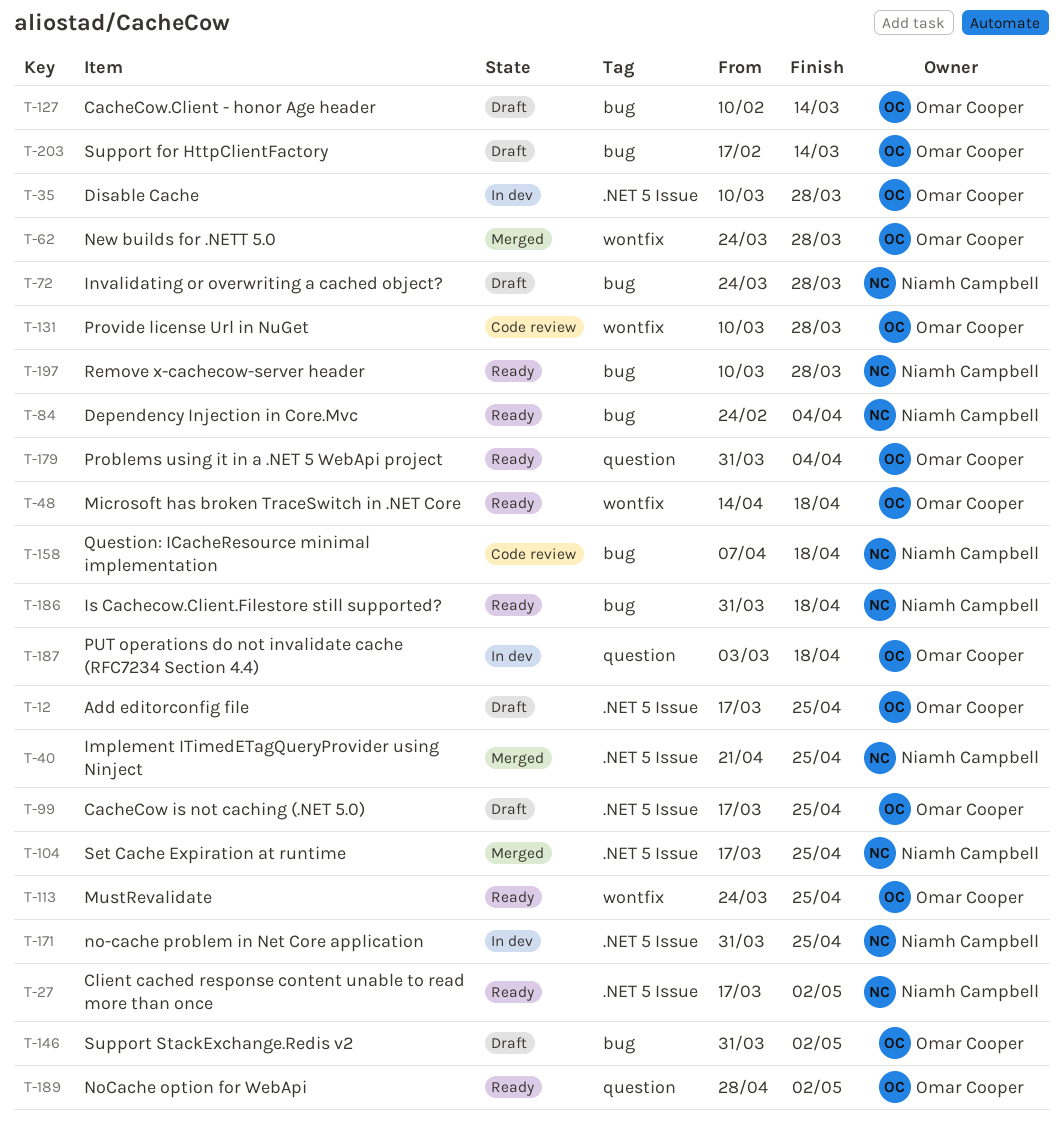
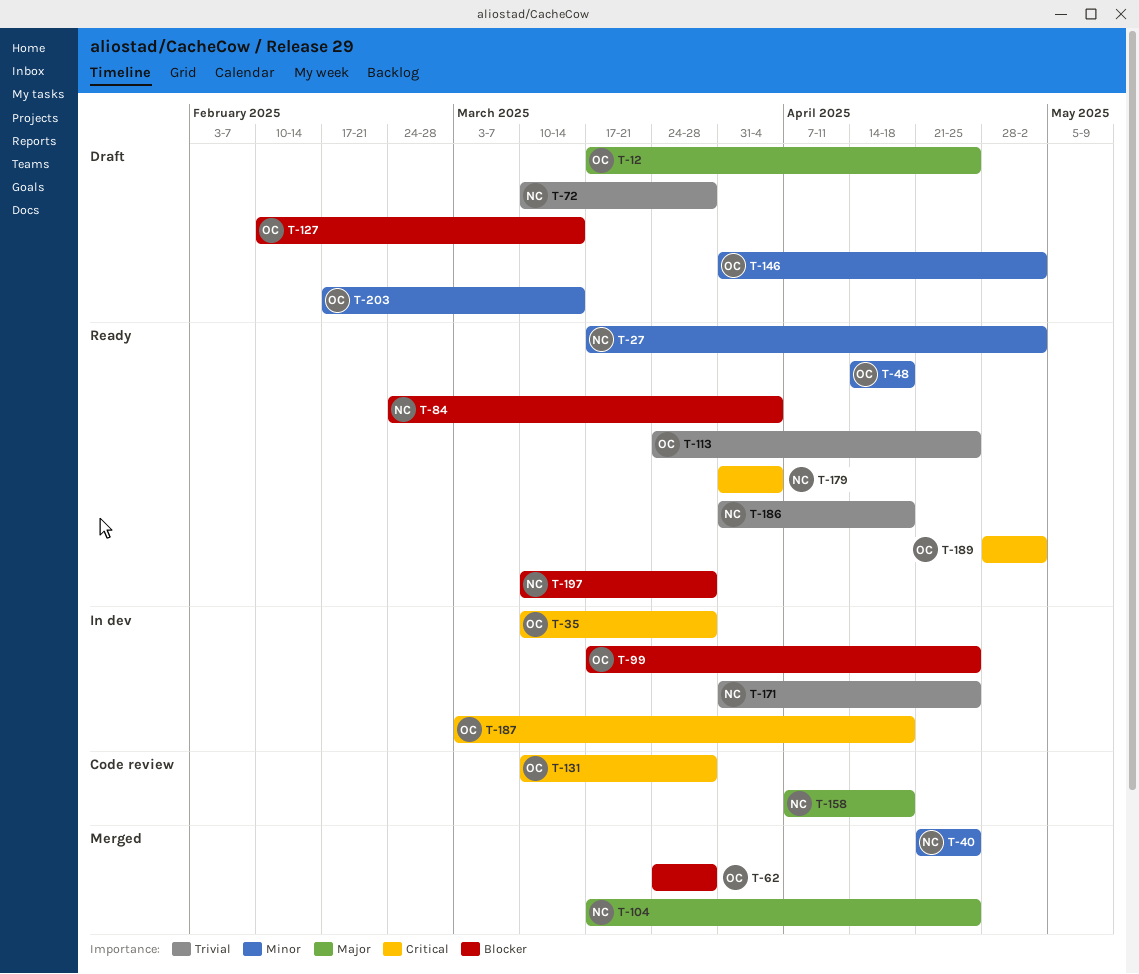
T-72, start: Mar 24 -> Mar 10
T-99, status: Draft -> In dev
T-179, owner: Omar Cooper -> Niamh Campbell

